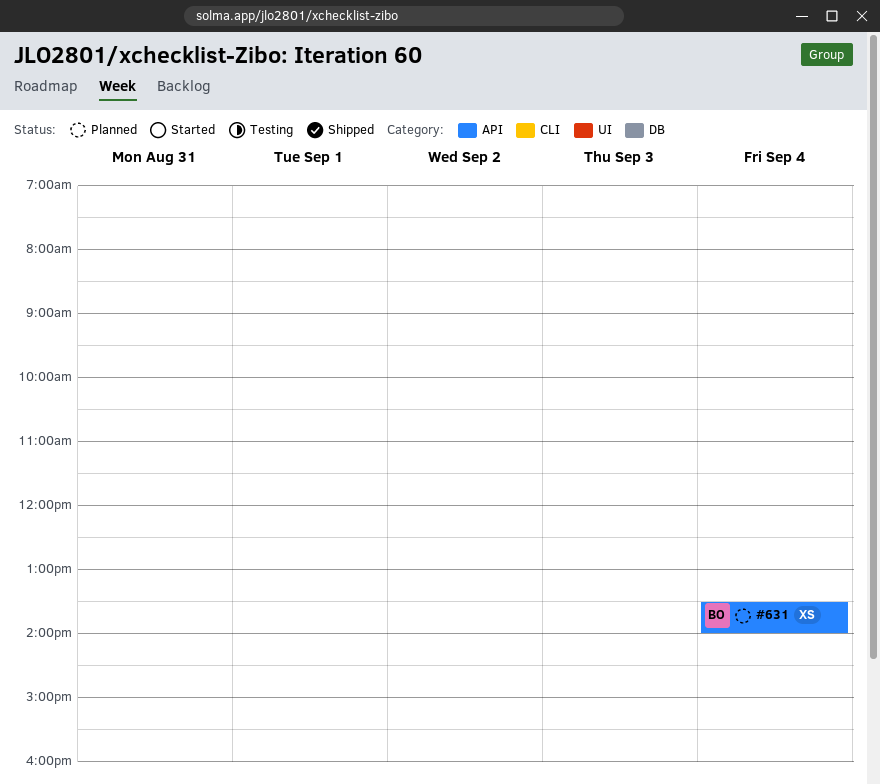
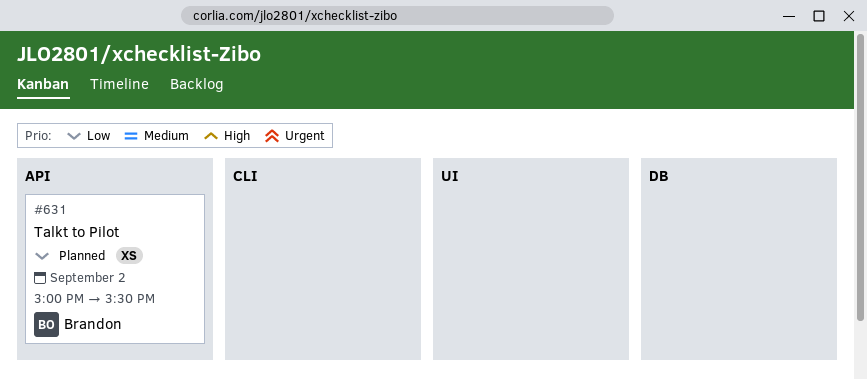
#631, day: Sep 4 -> Sep 2
#631, begins: 13:30 -> 15:00
#631, ends: 14:00 -> 15:30

